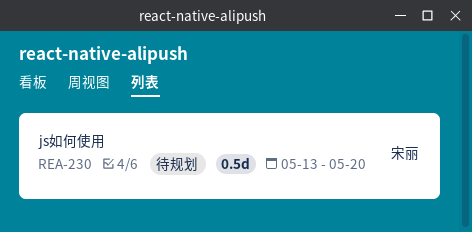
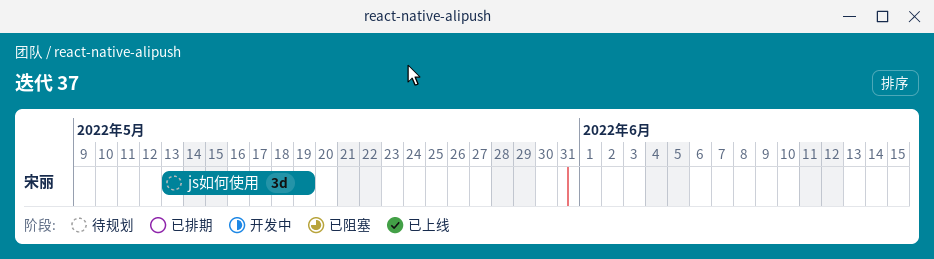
js如何使用, estimate: 0.5d -> 3d
js如何使用, due: May 20 -> May 19

